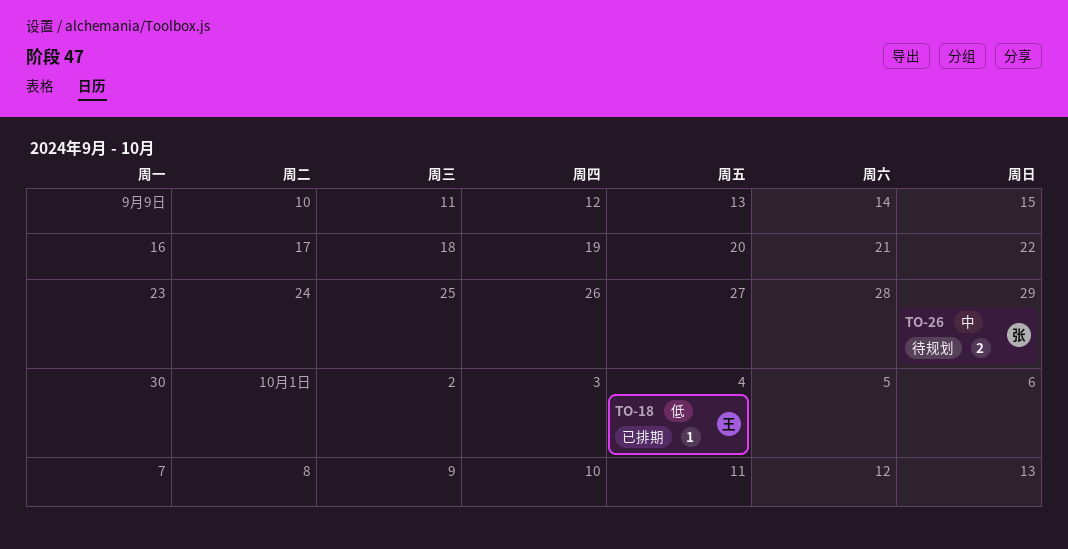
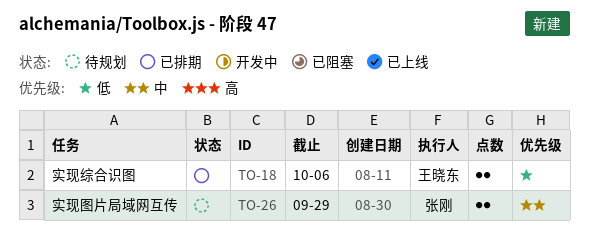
TO-18, estimate: 1 -> 2
TO-18, due: Oct 4 -> Oct 6

